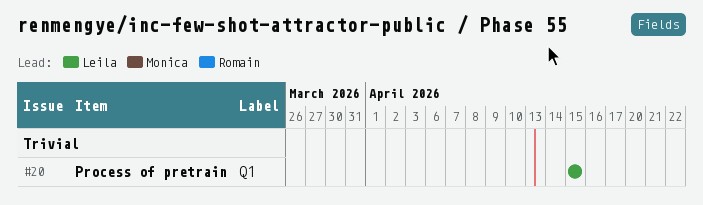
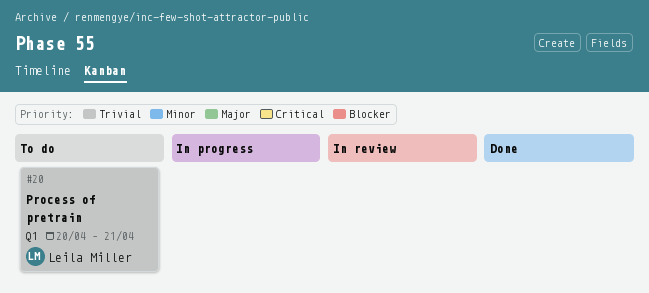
#20, start: Apr 15 -> Apr 20
#20, due: Apr 15 -> Apr 21

